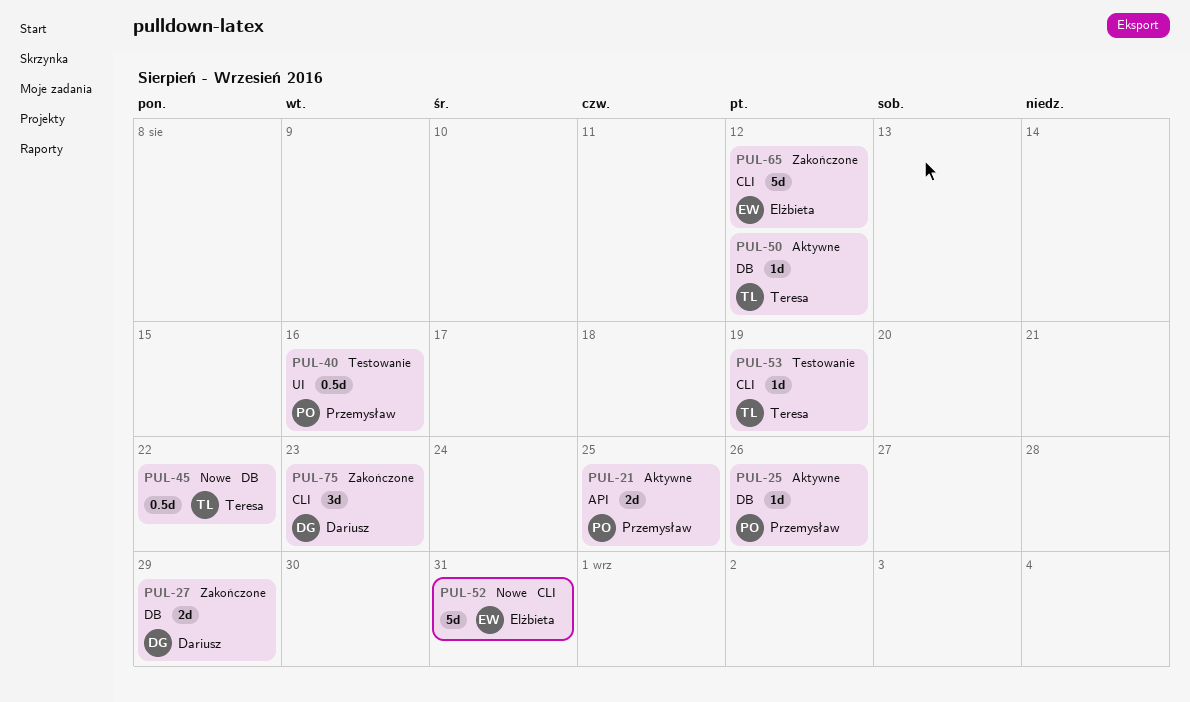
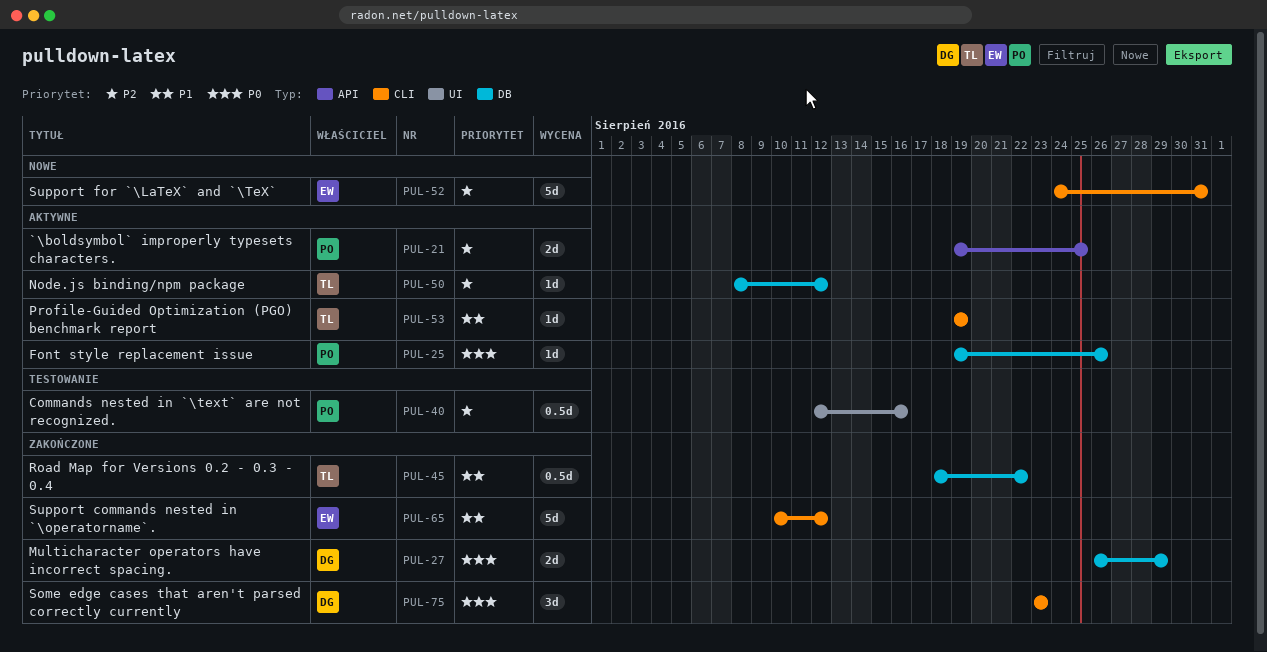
PUL-45, status: Nowe -> Zakończone
PUL-53, status: Testowanie -> Aktywne

